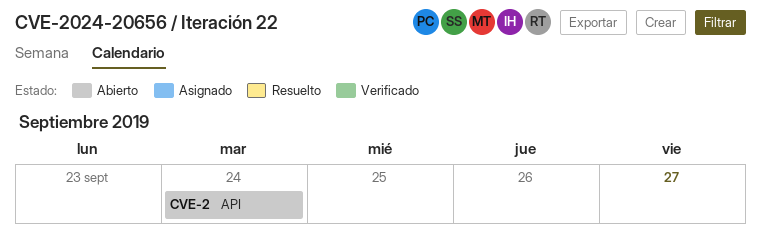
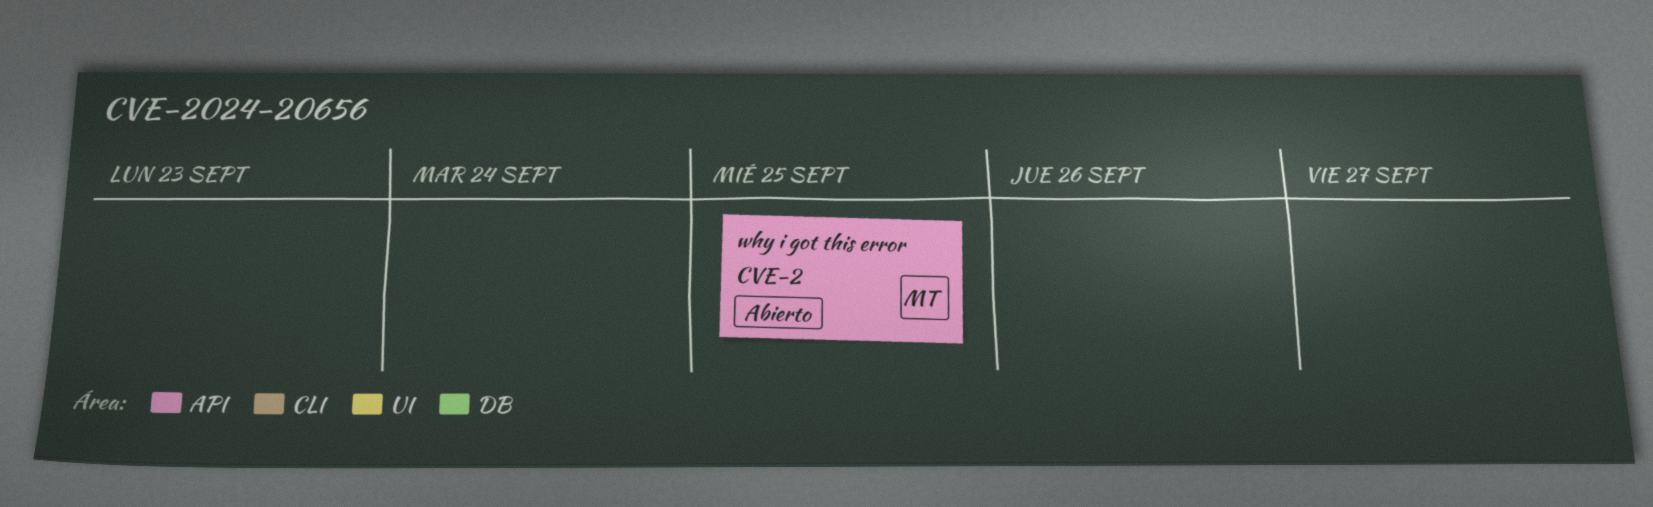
CVE-2, due: Sep 24 -> Sep 25

